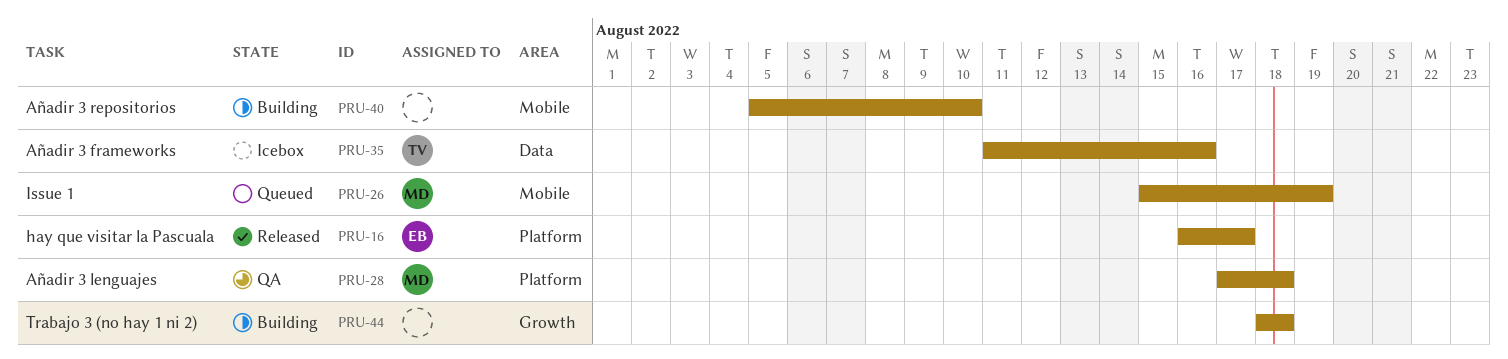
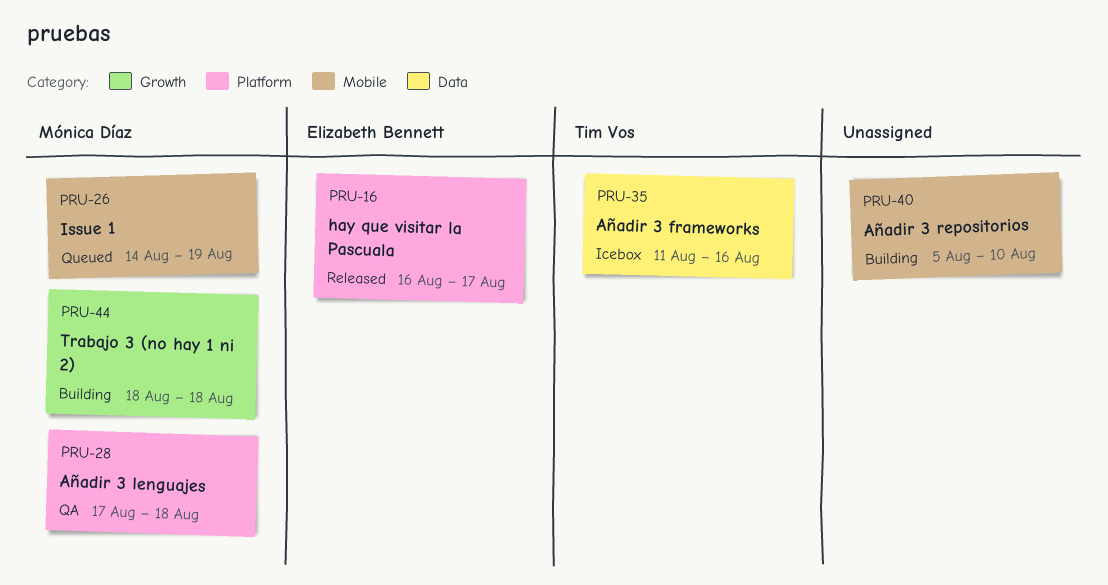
PRU-26, start: Aug 15 -> Aug 14
PRU-44, owner: none -> Mónica Díaz

